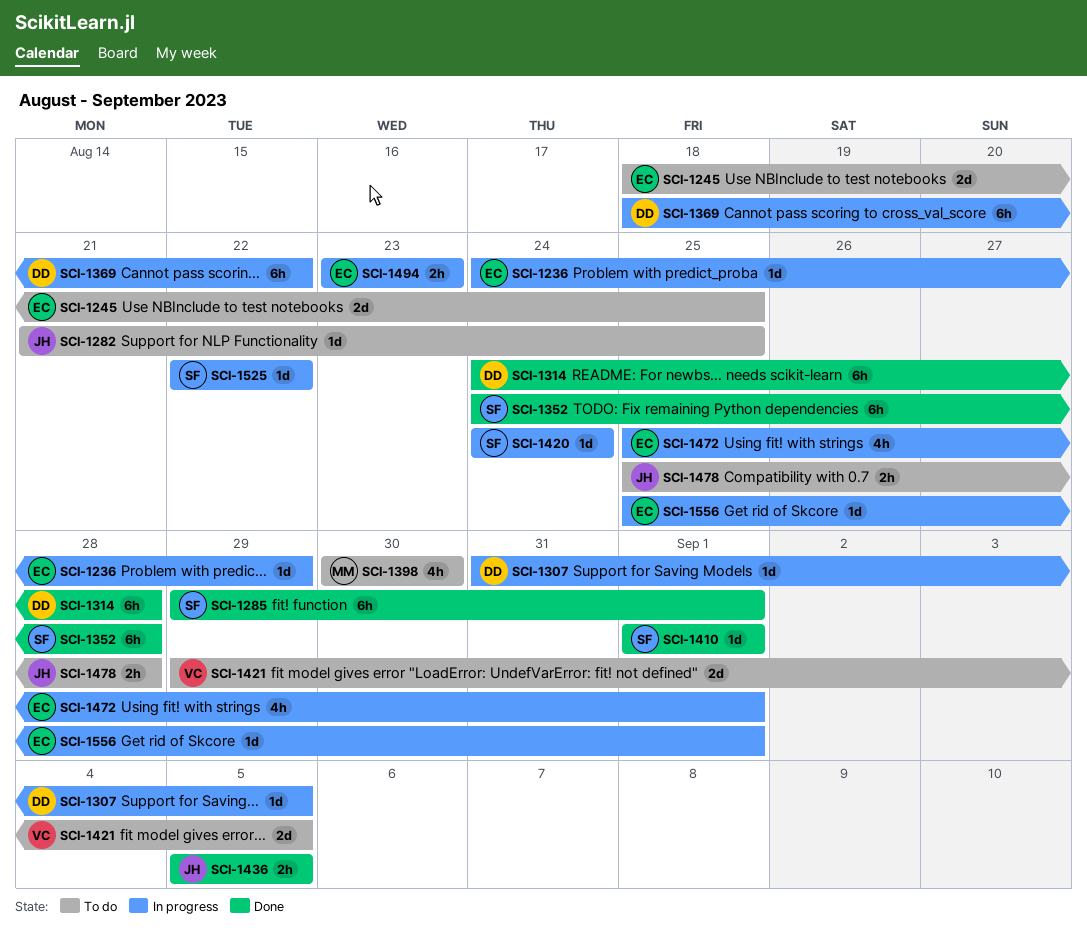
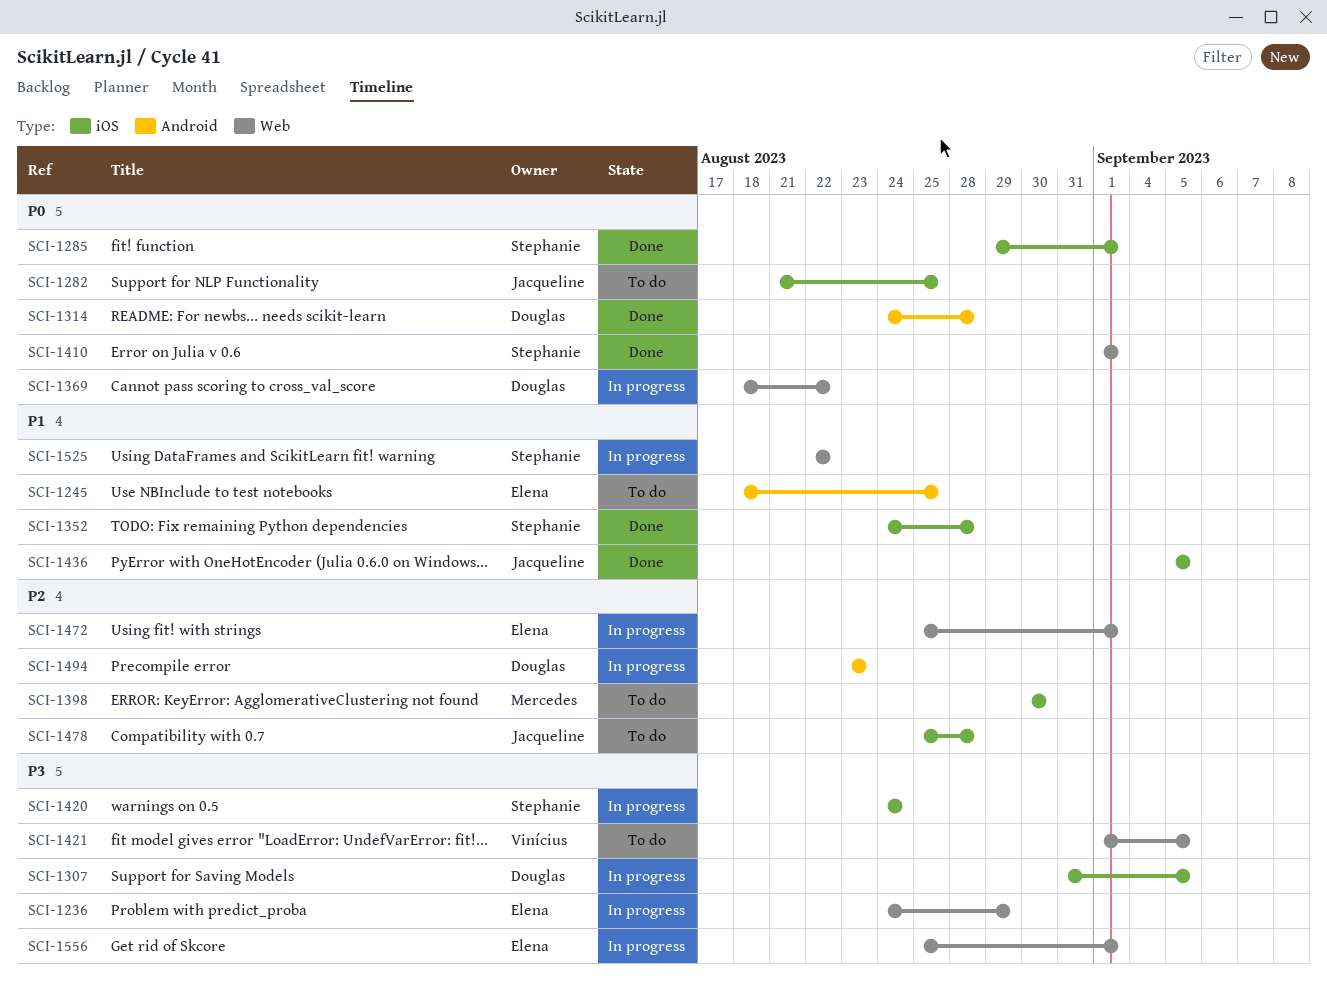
SCI-1421, start: Aug 29 -> Sep 1
SCI-1494, owner: Elena -> Douglas

